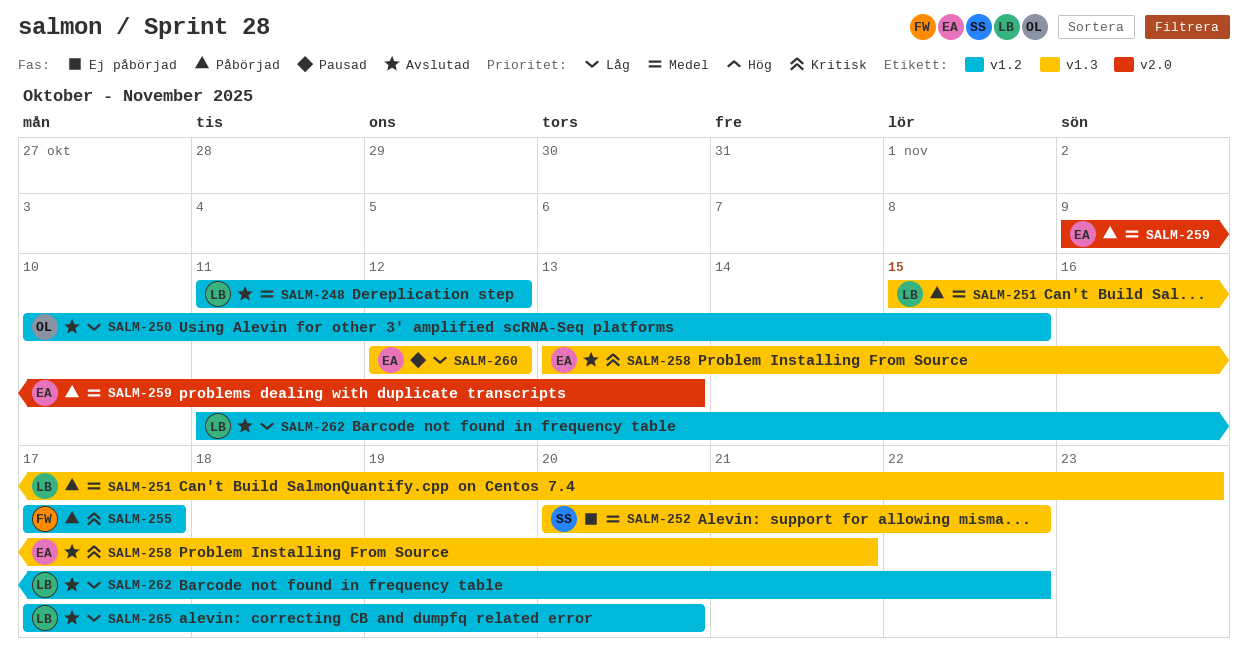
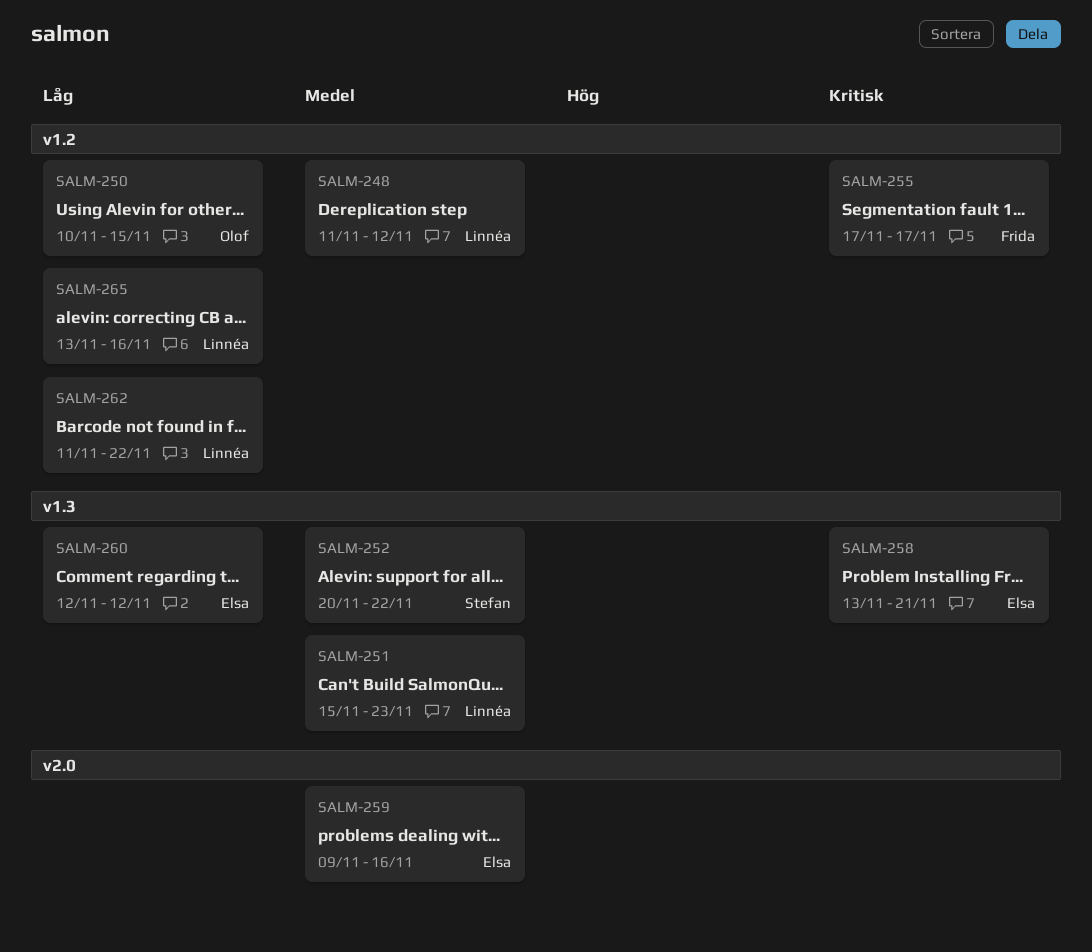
SALM-259, due: Nov 13 -> Nov 16
SALM-265, start: Nov 17 -> Nov 13
SALM-265, due: Nov 20 -> Nov 16

